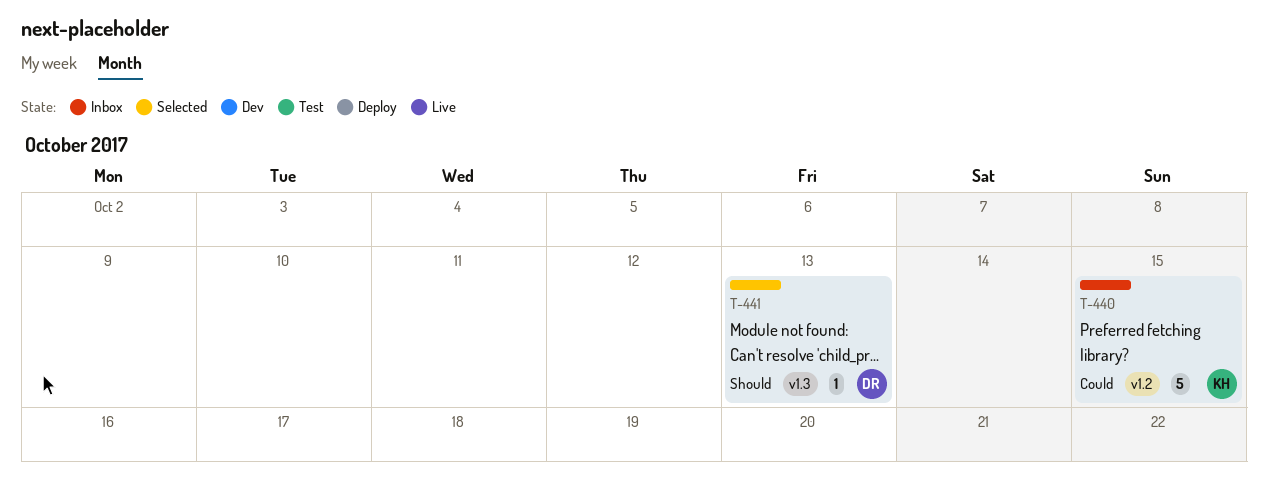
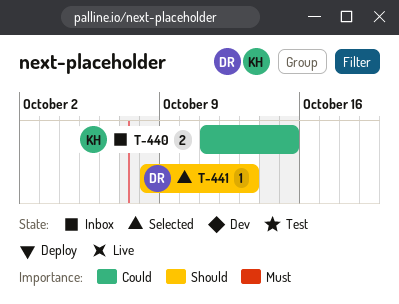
T-440, estimate: 5 -> 2

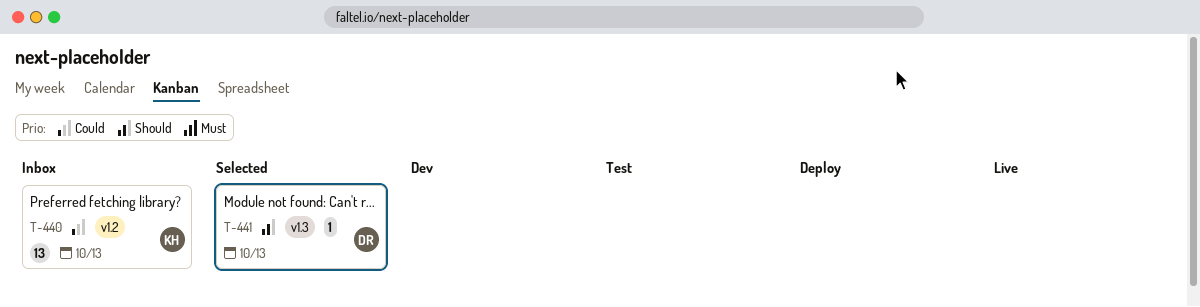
T-440, estimate: 2 -> 13
T-440, due: Oct 15 -> Oct 13

